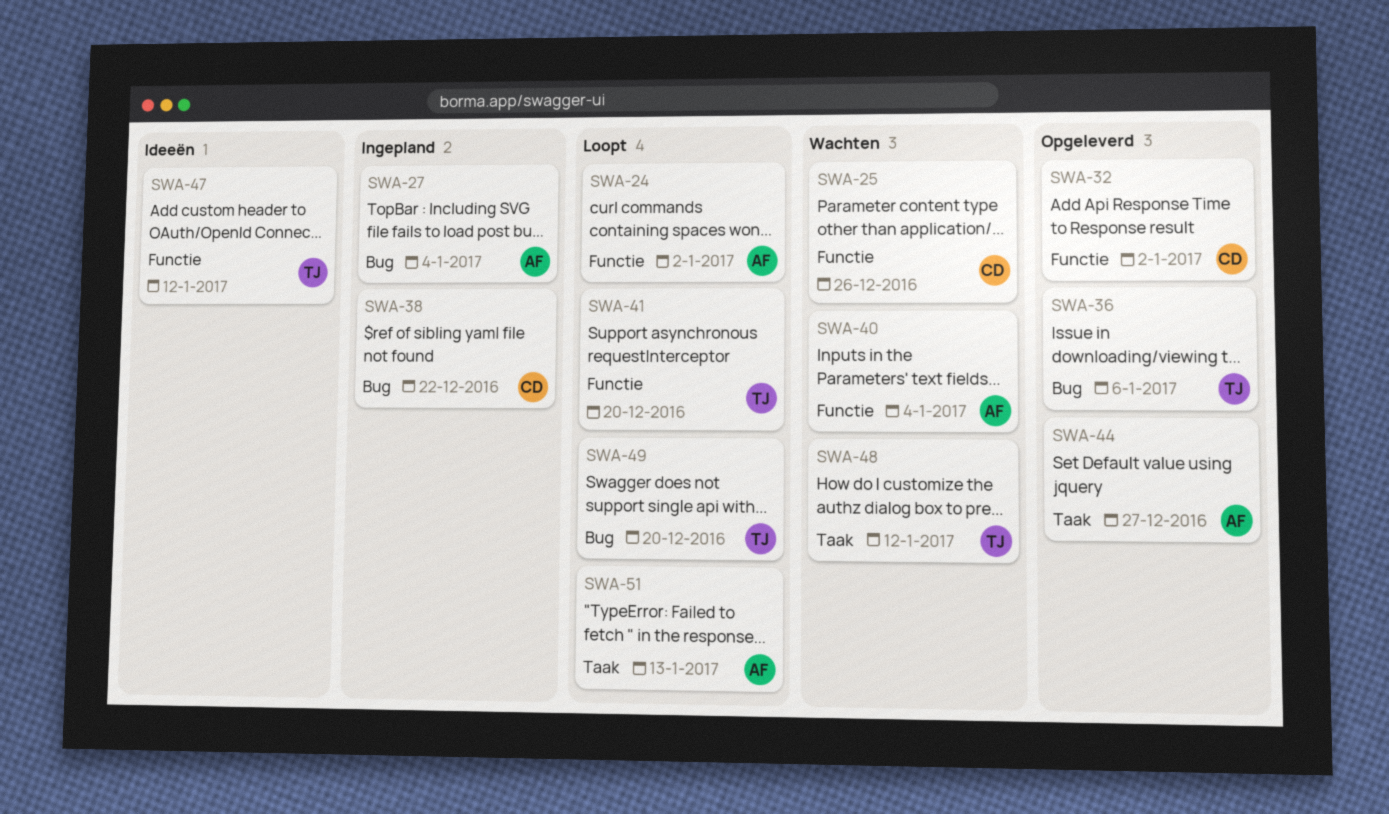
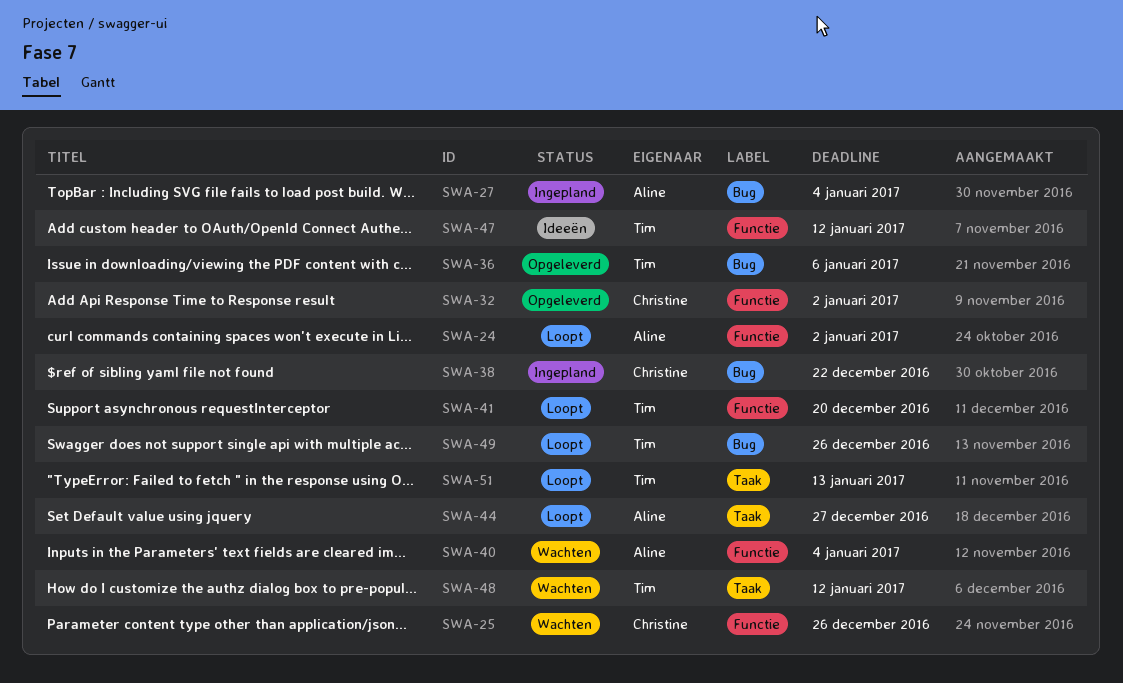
SWA-44, status: Opgeleverd -> Loopt
SWA-49, due: Dec 20 -> Dec 26
SWA-51, owner: Aline -> Tim

